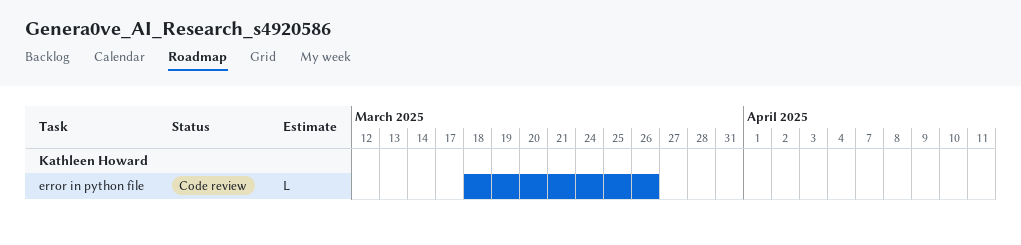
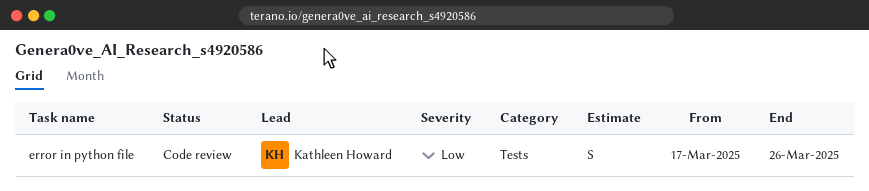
error in python file, estimate: L -> S
error in python file, start: Mar 18 -> Mar 17

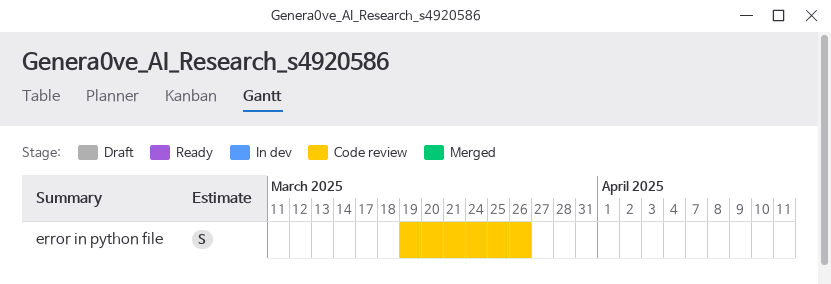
error in python file, start: Mar 17 -> Mar 19

